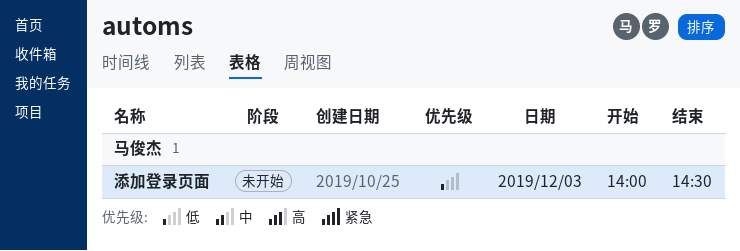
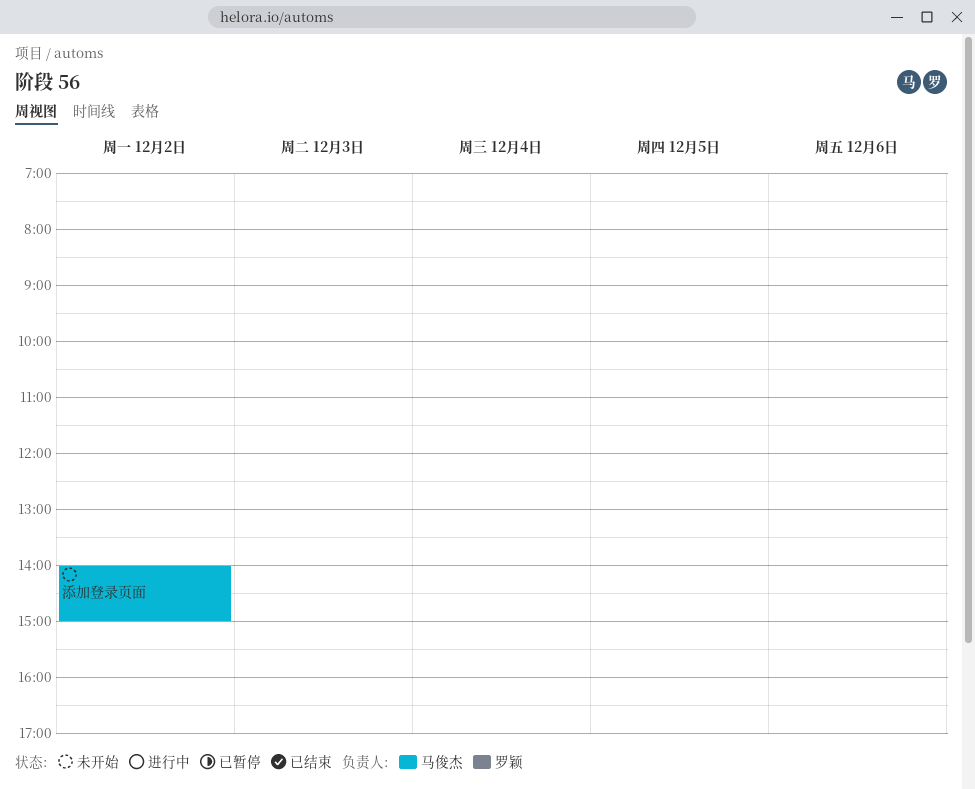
添加登录页面, day: Dec 3 -> Dec 2
添加登录页面, ends: 14:30 -> 15:00

